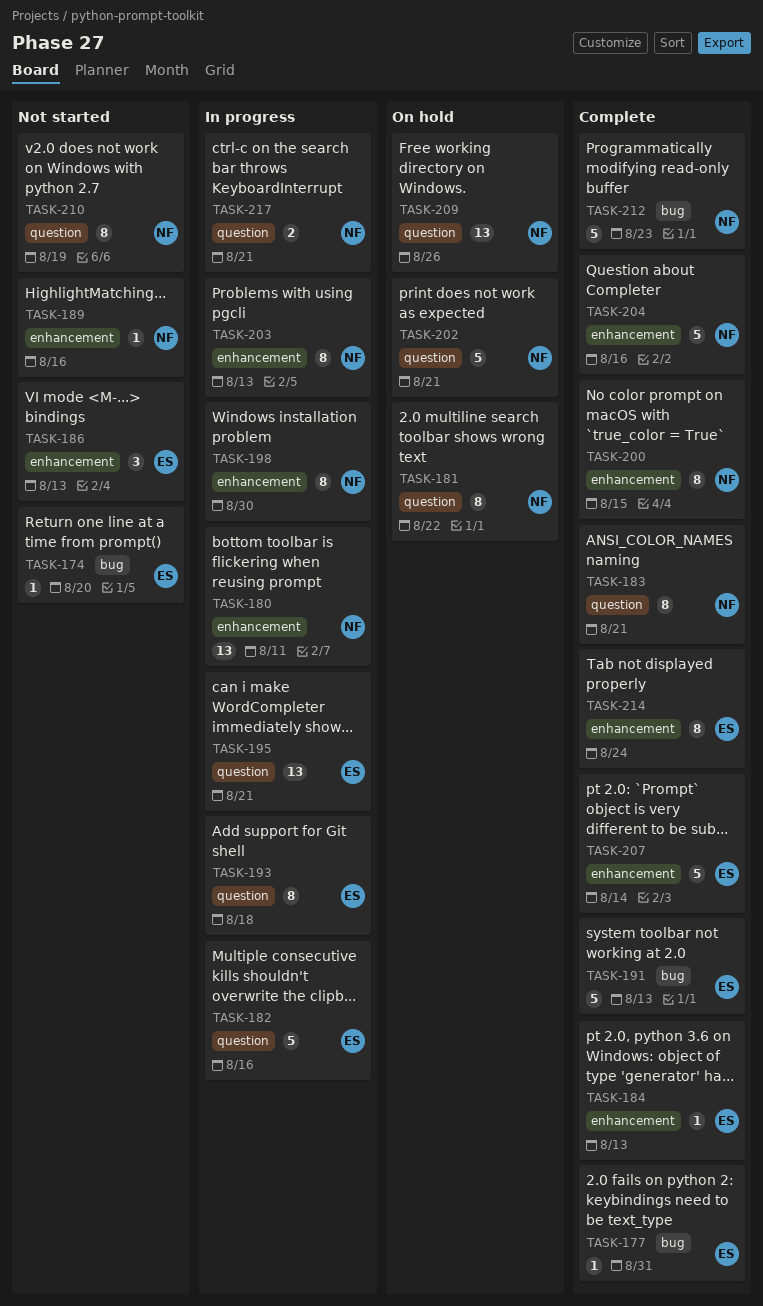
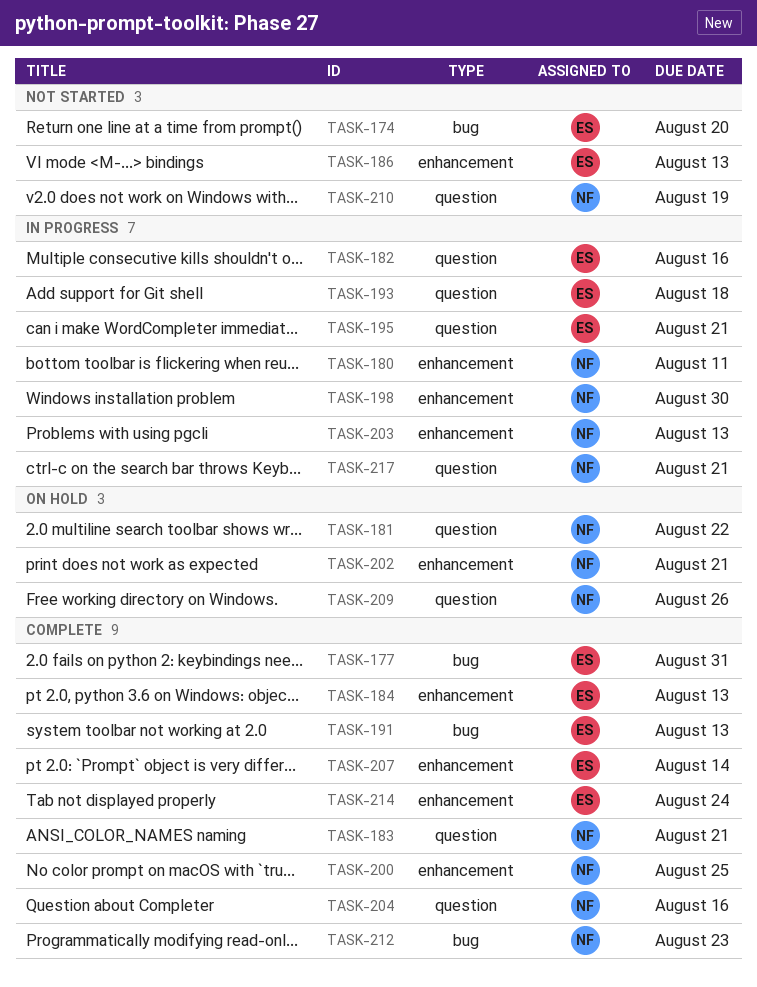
TASK-189: present -> none
TASK-200, due: Aug 15 -> Aug 25
TASK-202, label: question -> enhancement
TASK-204, label: enhancement -> question

